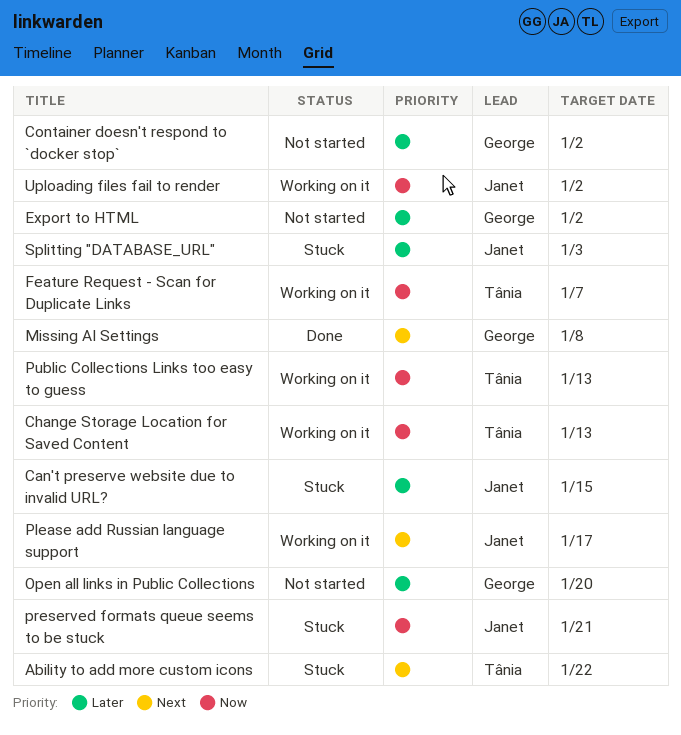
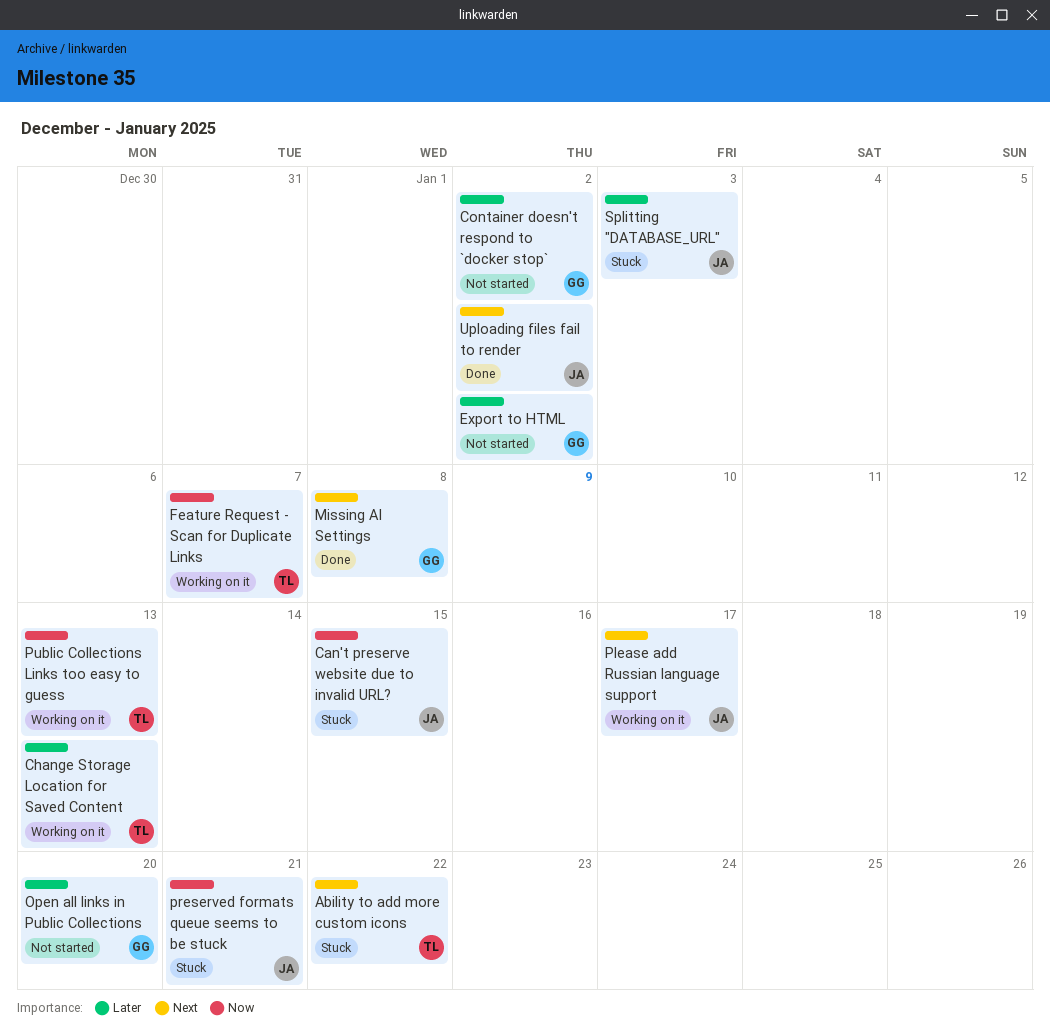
Can't preserve website due to invalid URL?, priority: Later -> Now
Change Storage Location for Saved Content, priority: Now -> Later
Uploading files fail to render, status: Working on it -> Done
Uploading files fail to render, priority: Now -> Next

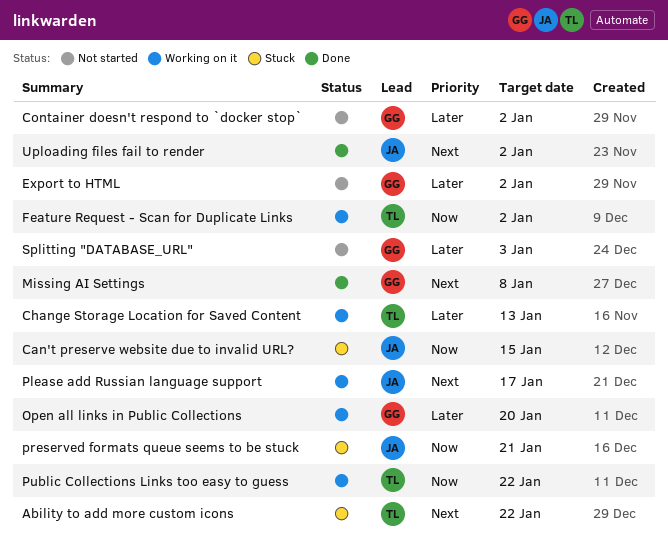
Feature Request - Scan for Duplicate Links, due: Jan 7 -> Jan 2
Open all links in Public Collections, status: Not started -> Working on it
Public Collections Links too easy to guess, due: Jan 13 -> Jan 22
Splitting "DATABASE_URL", status: Stuck -> Not started
Splitting "DATABASE_URL", owner: JA -> GG

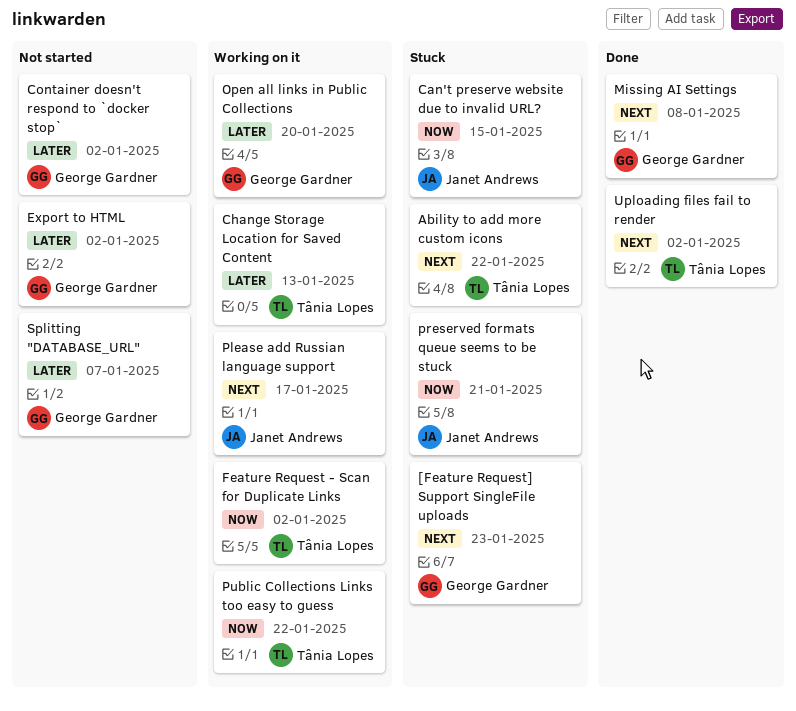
[Feature Request] Support SingleFile uploads: none -> present
Splitting "DATABASE_URL", due: Jan 3 -> Jan 7
Uploading files fail to render, owner: Janet Andrews -> Tânia Lopes

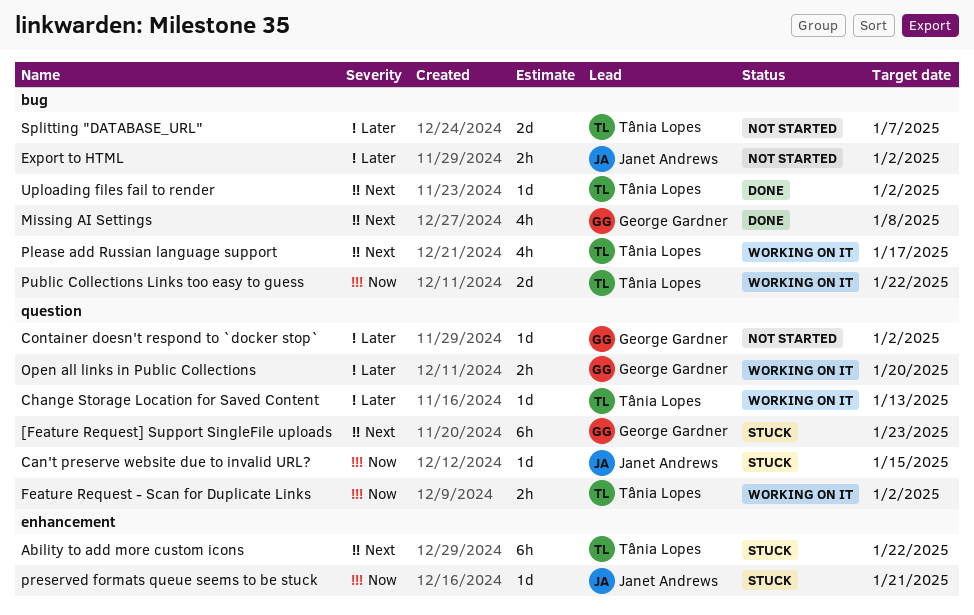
Export to HTML, owner: George Gardner -> Janet Andrews
Please add Russian language support, owner: Janet Andrews -> Tânia Lopes
Splitting "DATABASE_URL", owner: George Gardner -> Tânia Lopes

